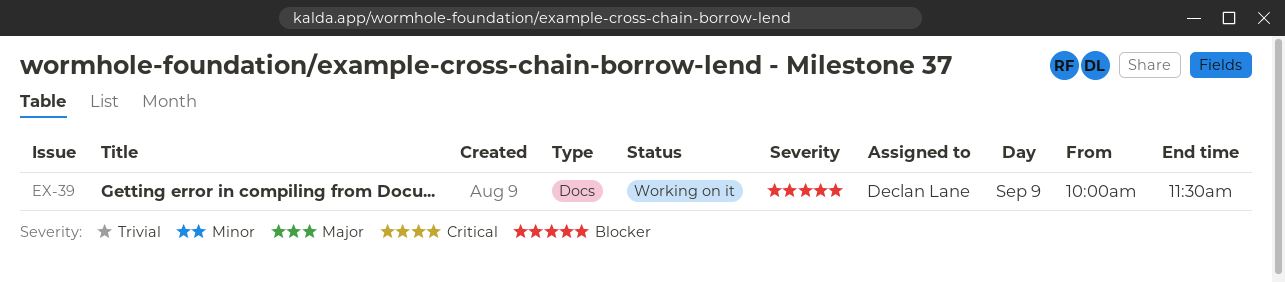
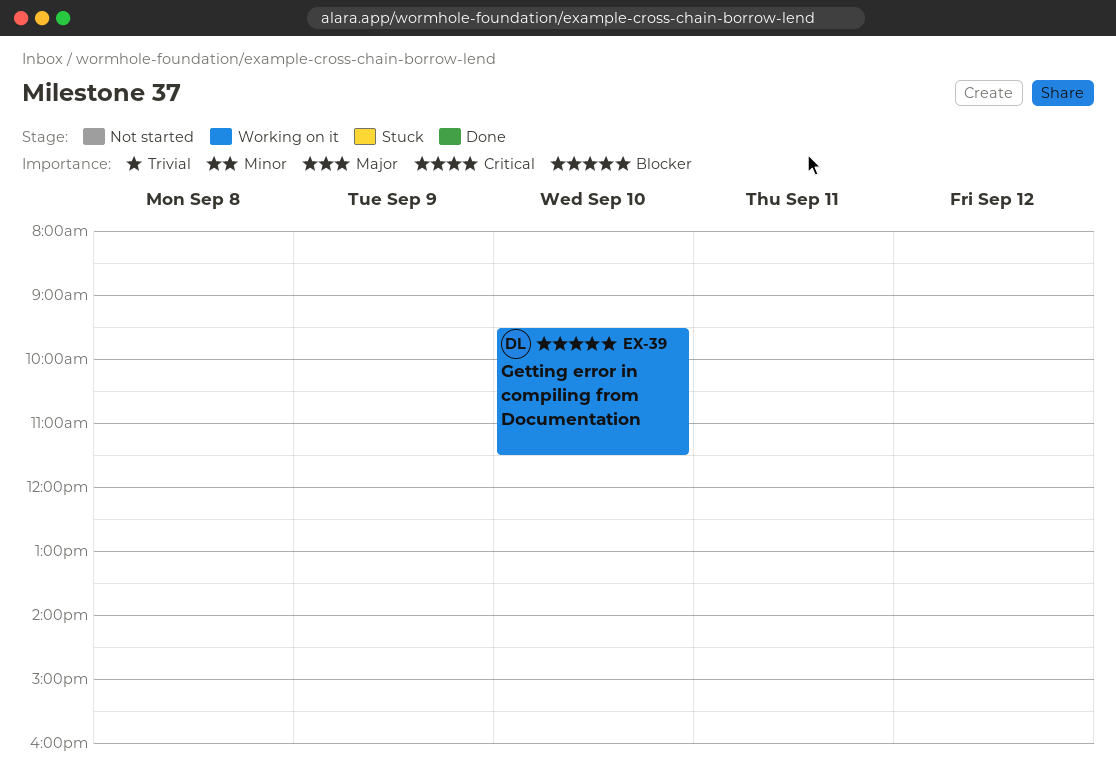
EX-39, day: Sep 9 -> Sep 10
EX-39, begins: 10:00 -> 09:30

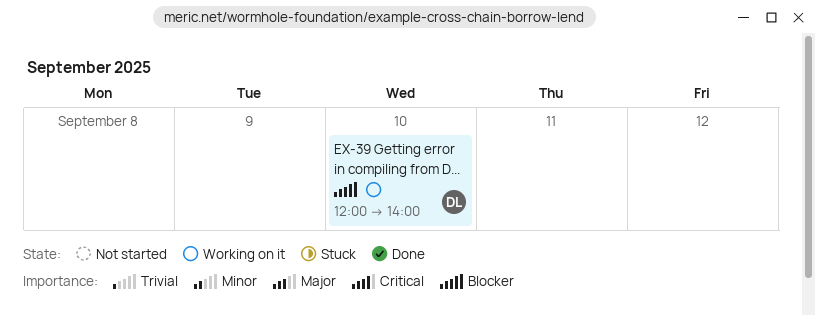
EX-39, begins: 09:30 -> 12:00
EX-39, ends: 11:30 -> 14:00

